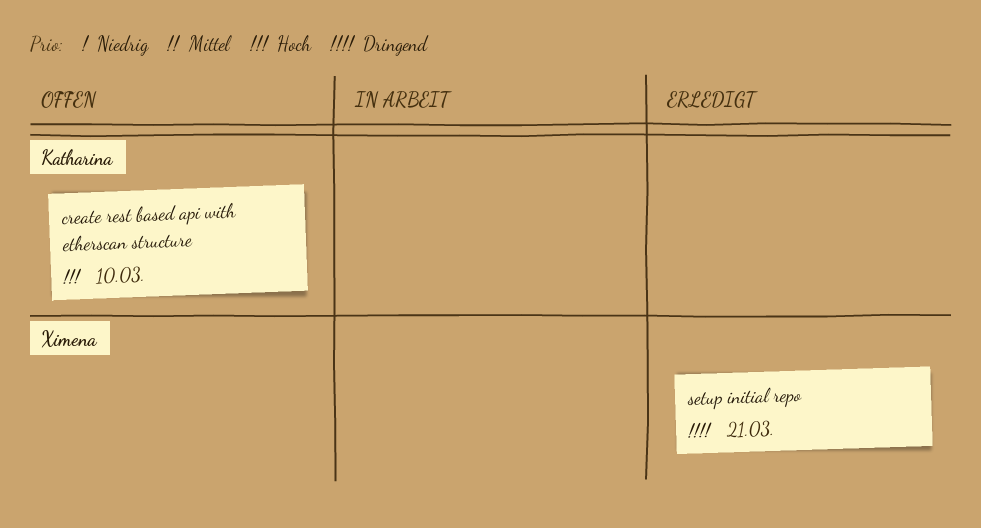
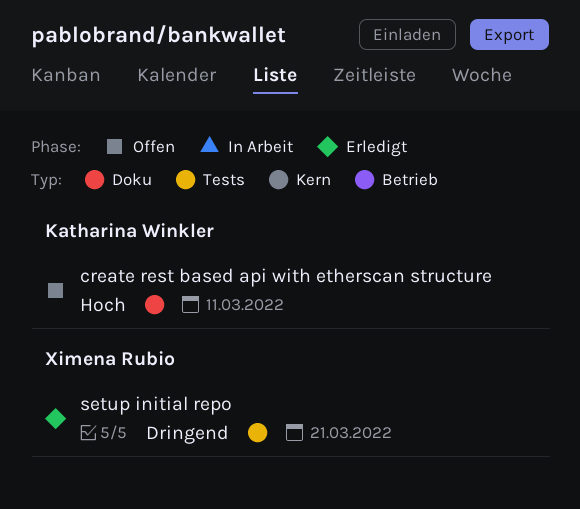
create rest based api with etherscan structure, due: Mar 10 -> Mar 11

